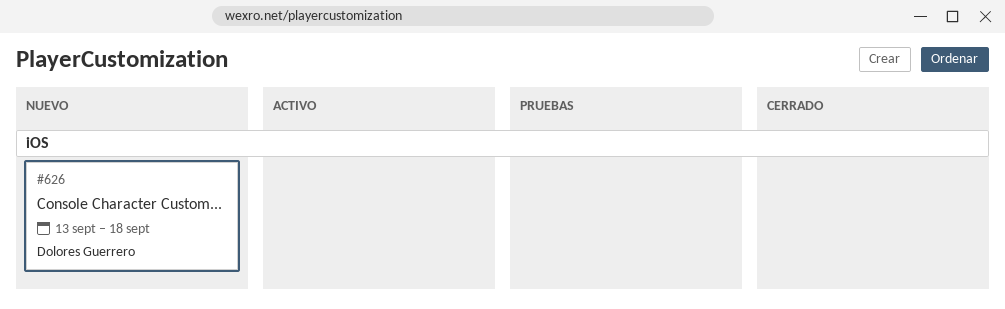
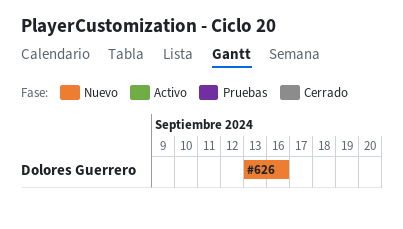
#626, due: Sep 18 -> Sep 16

